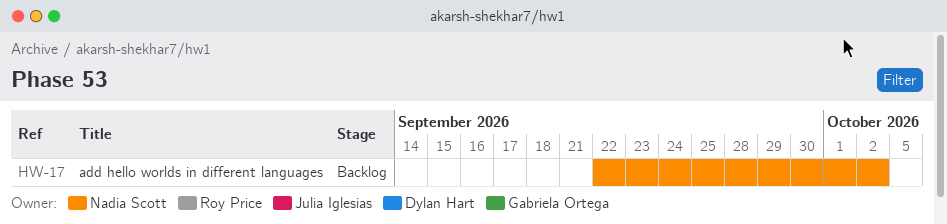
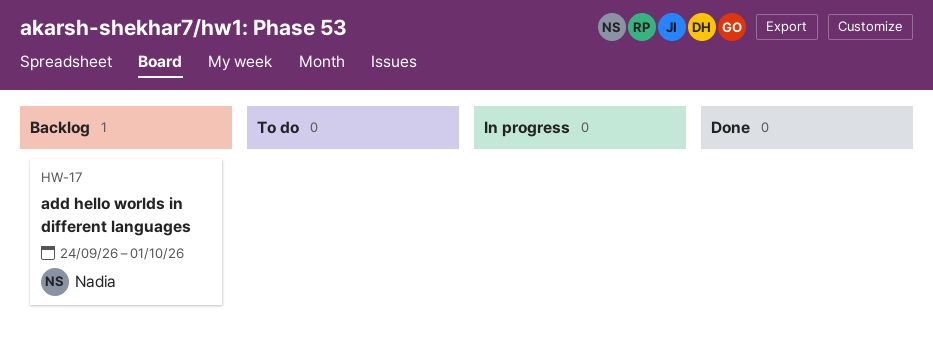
HW-17, start: Sep 22 -> Sep 24
HW-17, due: Oct 2 -> Oct 1

